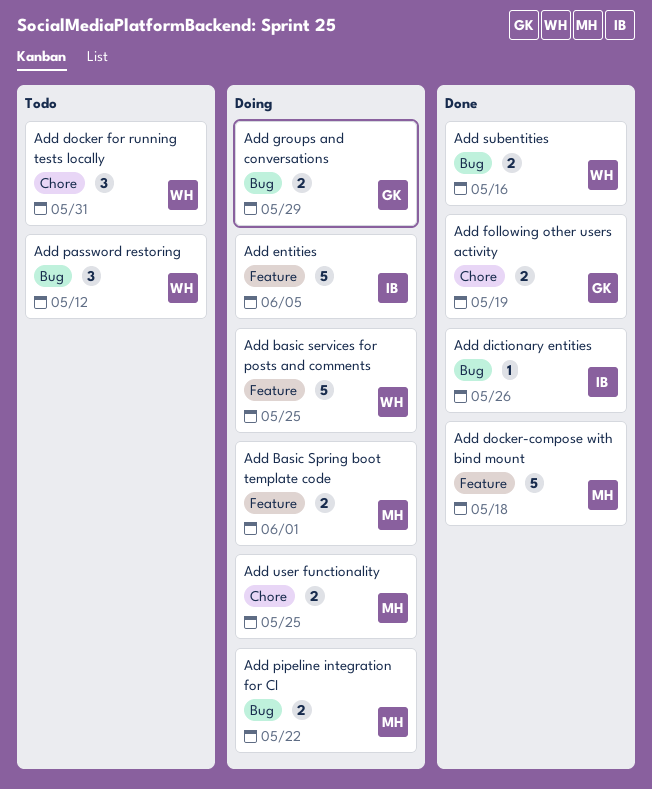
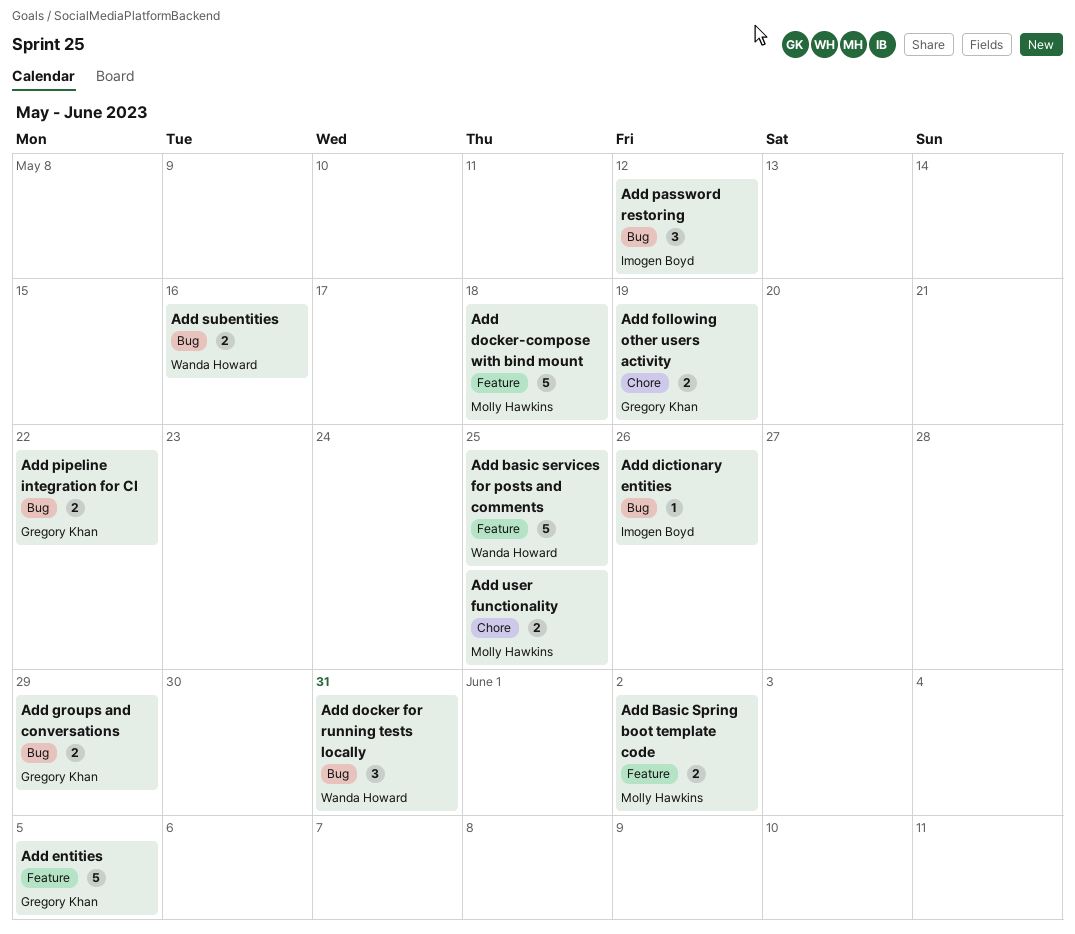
Add Basic Spring boot template code, due: Jun 1 -> Jun 2
Add docker for running tests locally, label: Chore -> Bug
Add entities, owner: Imogen Boyd -> Gregory Khan
Add password restoring, owner: Wanda Howard -> Imogen Boyd
Add pipeline integration for CI, owner: Molly Hawkins -> Gregory Khan

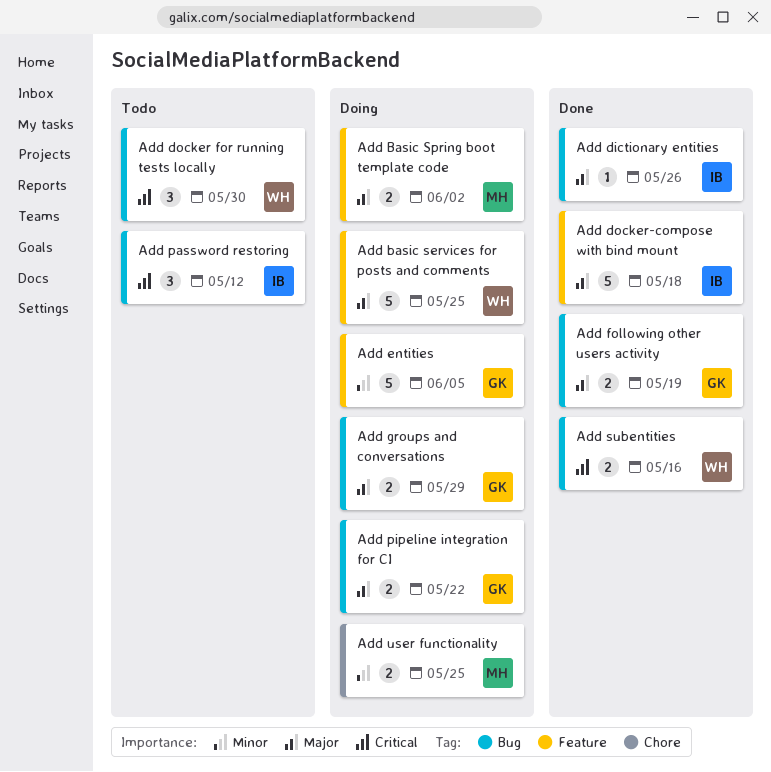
Add docker for running tests locally, due: May 31 -> May 30
Add docker-compose with bind mount, owner: Molly Hawkins -> Imogen Boyd
Add following other users activity, label: Chore -> Bug

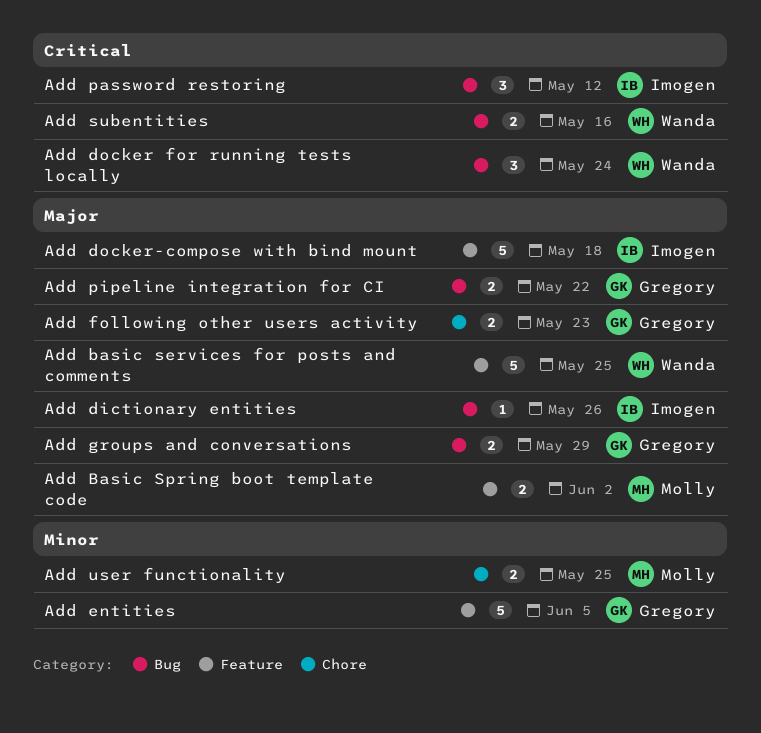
Add docker for running tests locally, due: May 30 -> May 24
Add following other users activity, label: Bug -> Chore
Add following other users activity, due: May 19 -> May 23

